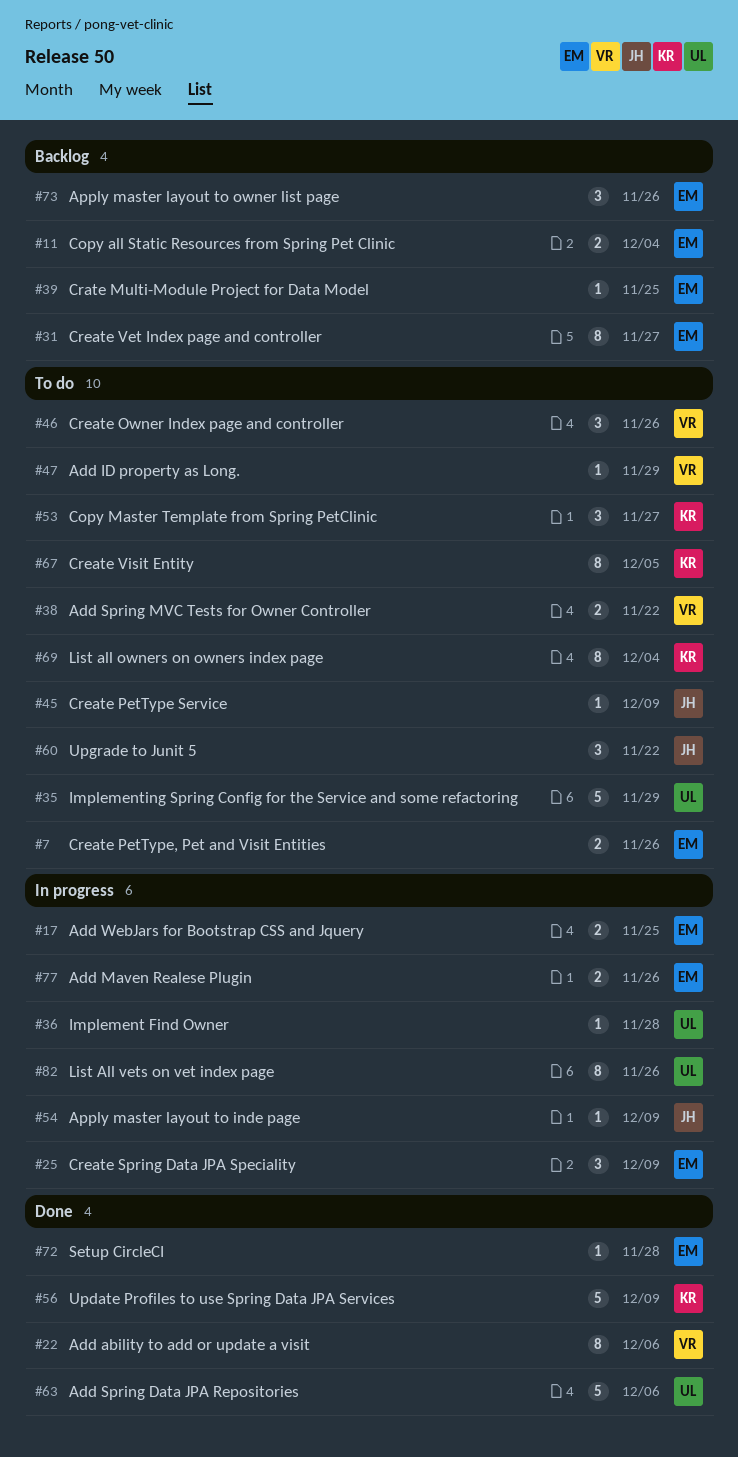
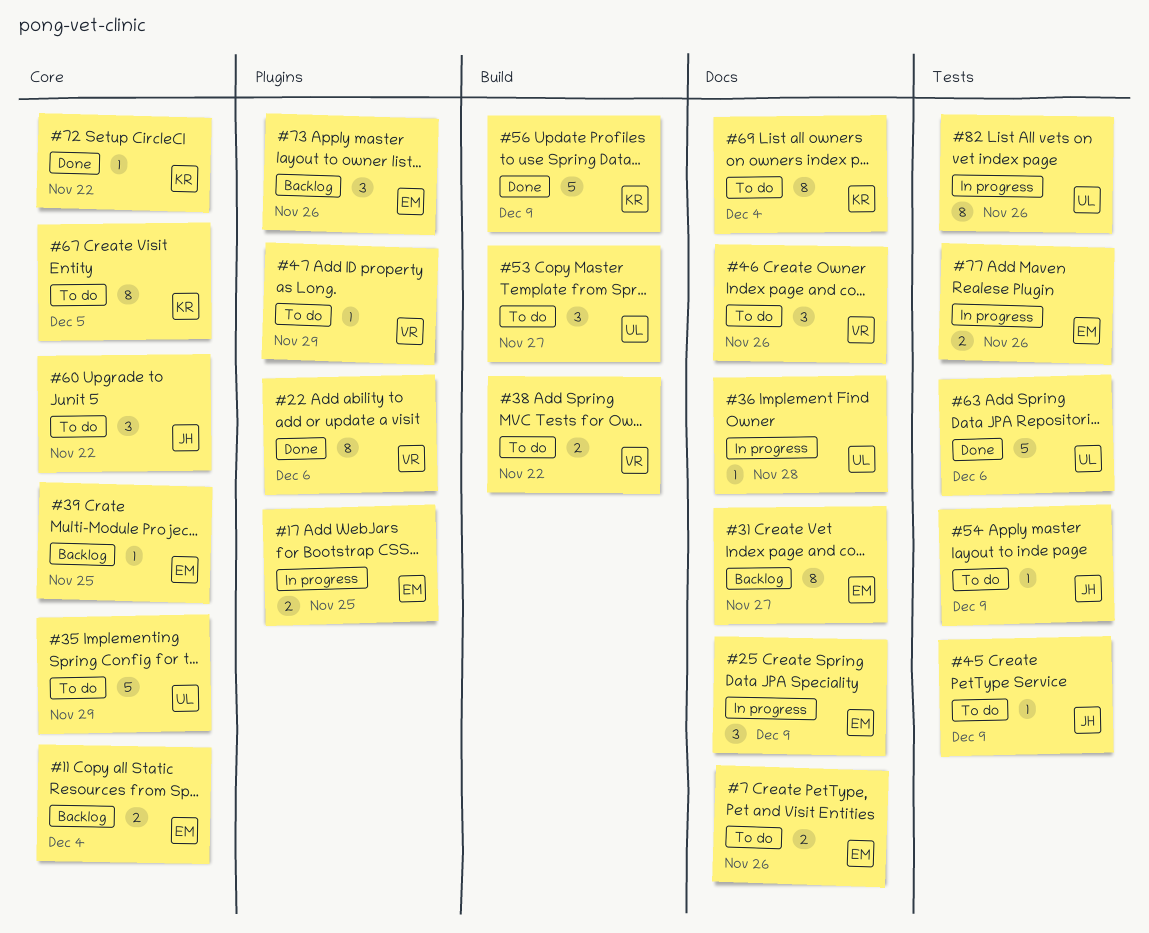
#53, owner: KR -> UL
#54, status: In progress -> To do
#72, owner: EM -> KR
#72, due: Nov 28 -> Nov 22

